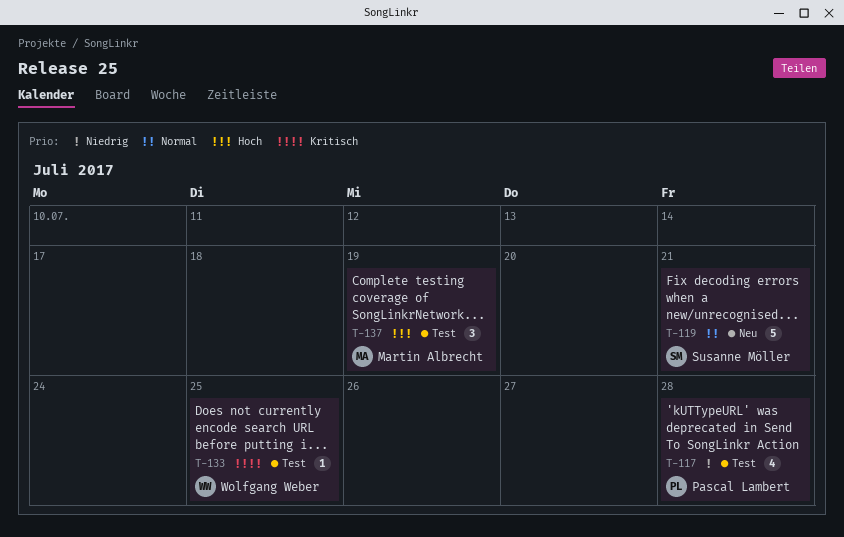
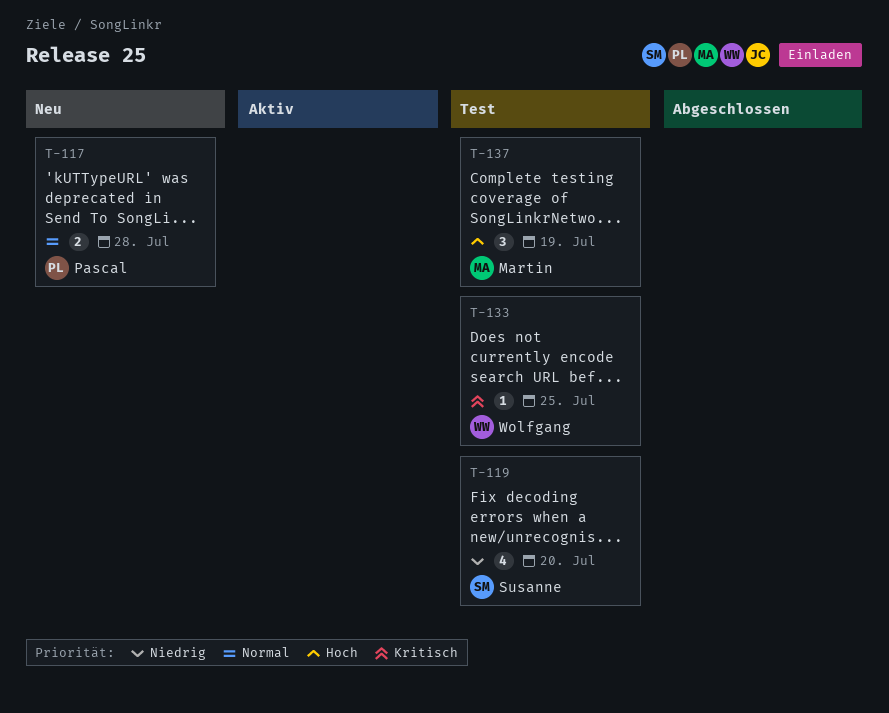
T-117, status: Test -> Neu
T-117, priority: Niedrig -> Normal
T-117, estimate: 4 -> 2
T-119, status: Neu -> Test
T-119, priority: Normal -> Niedrig
T-119, estimate: 5 -> 4
T-119, due: Jul 21 -> Jul 20

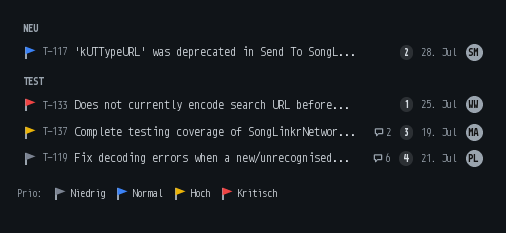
T-117, owner: Pascal -> Susanne
T-119, owner: Susanne -> Pascal
T-119, due: Jul 20 -> Jul 21

